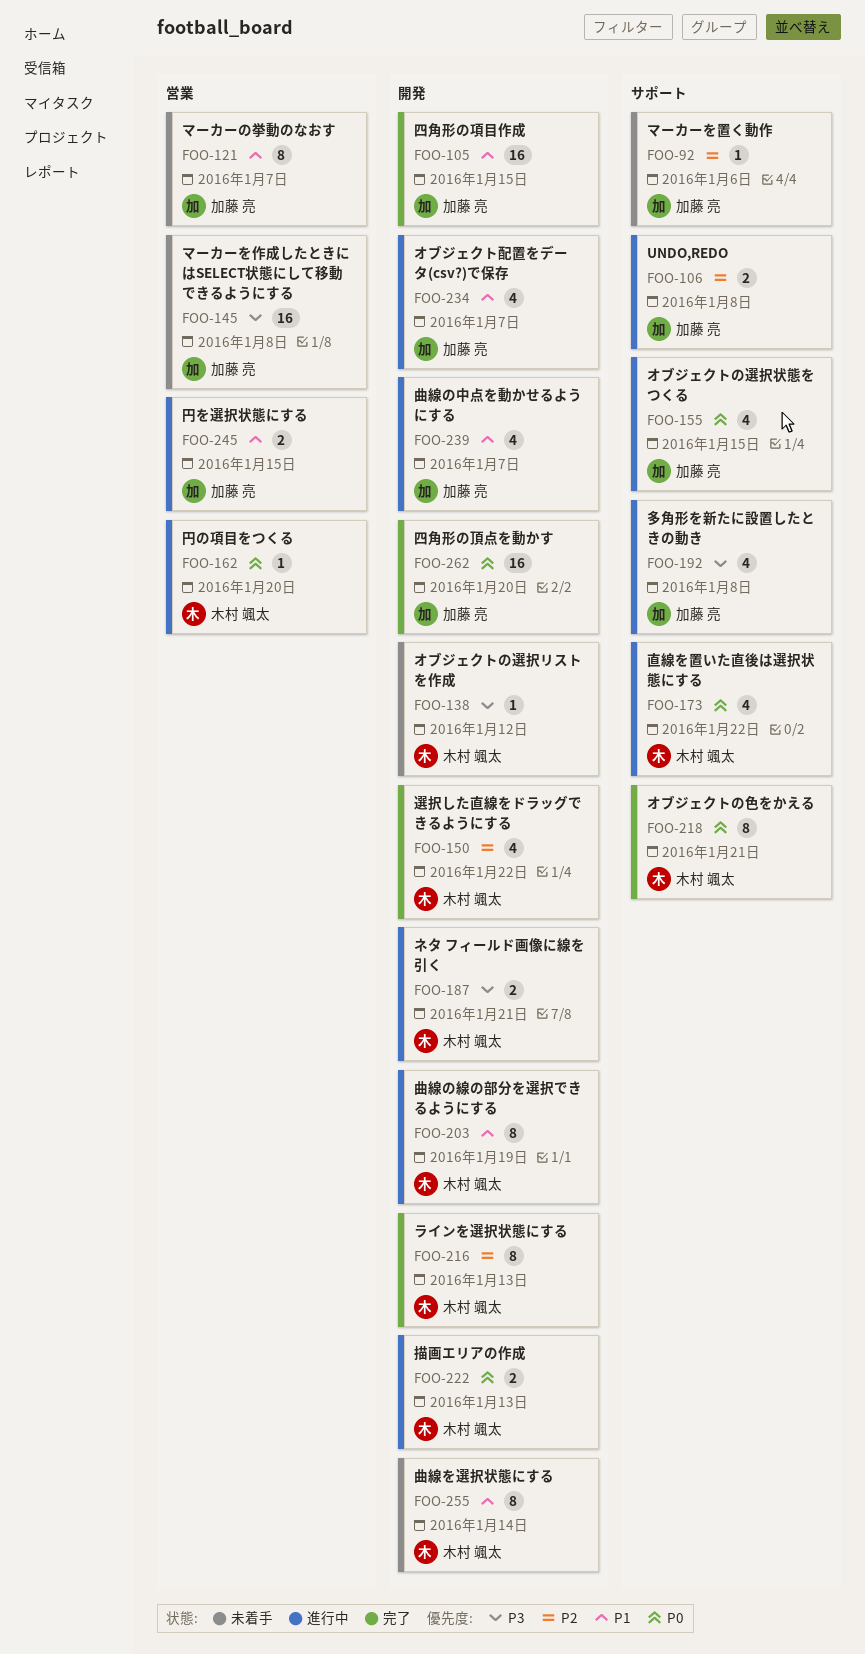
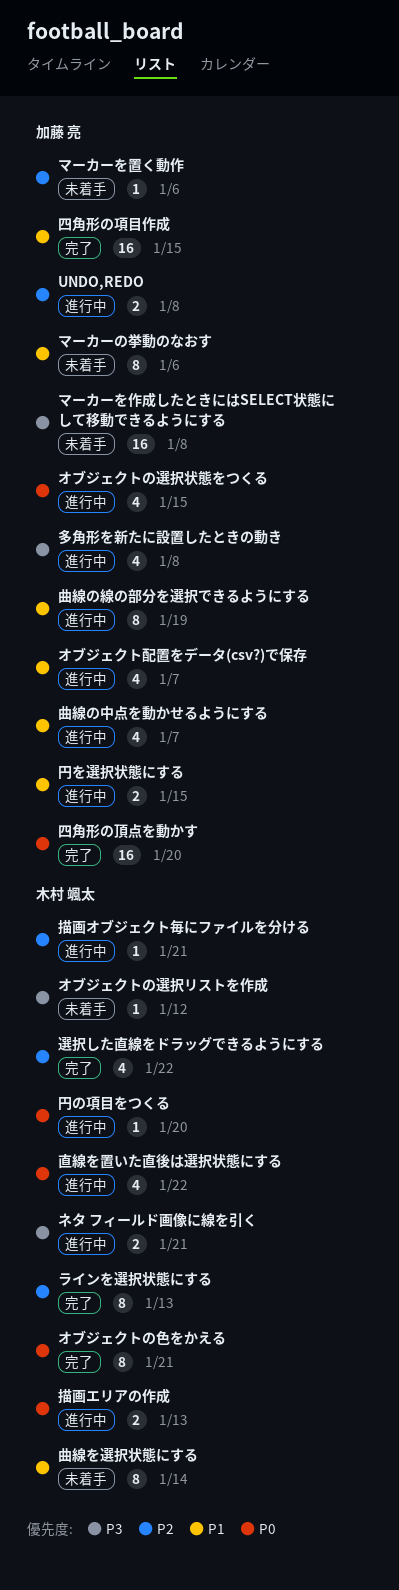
マーカーの挙動のなおす, due: Jan 7 -> Jan 6
描画オブジェクト毎にファイルを分ける: none -> present
曲線の線の部分を選択できるようにする, owner: 木村 颯太 -> 加藤 亮

